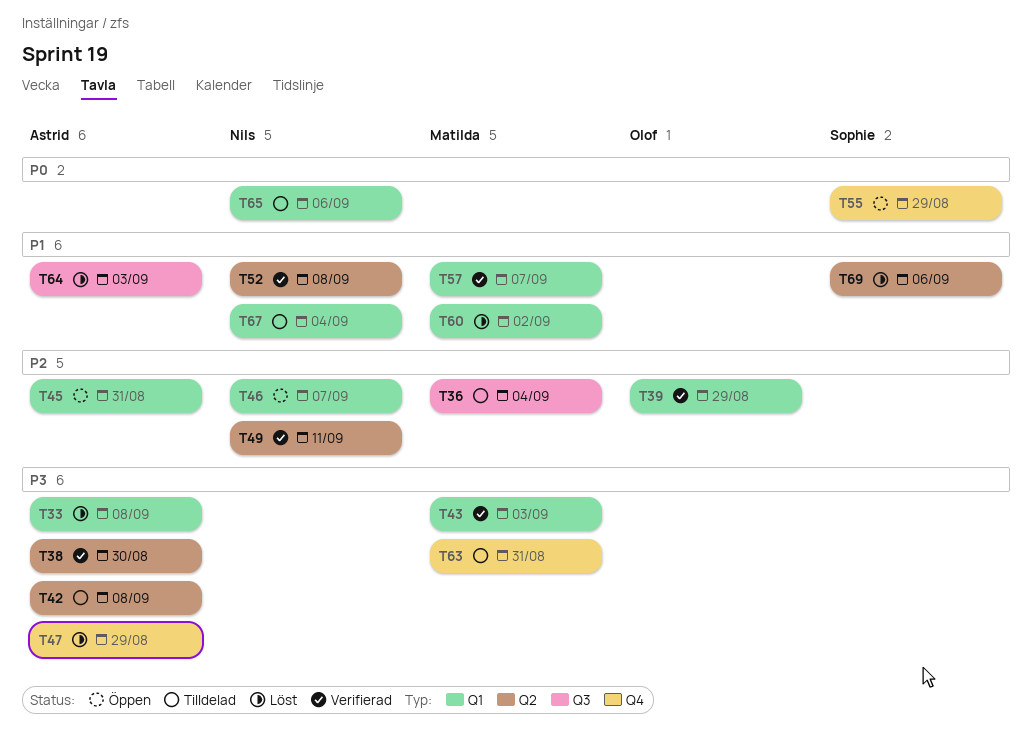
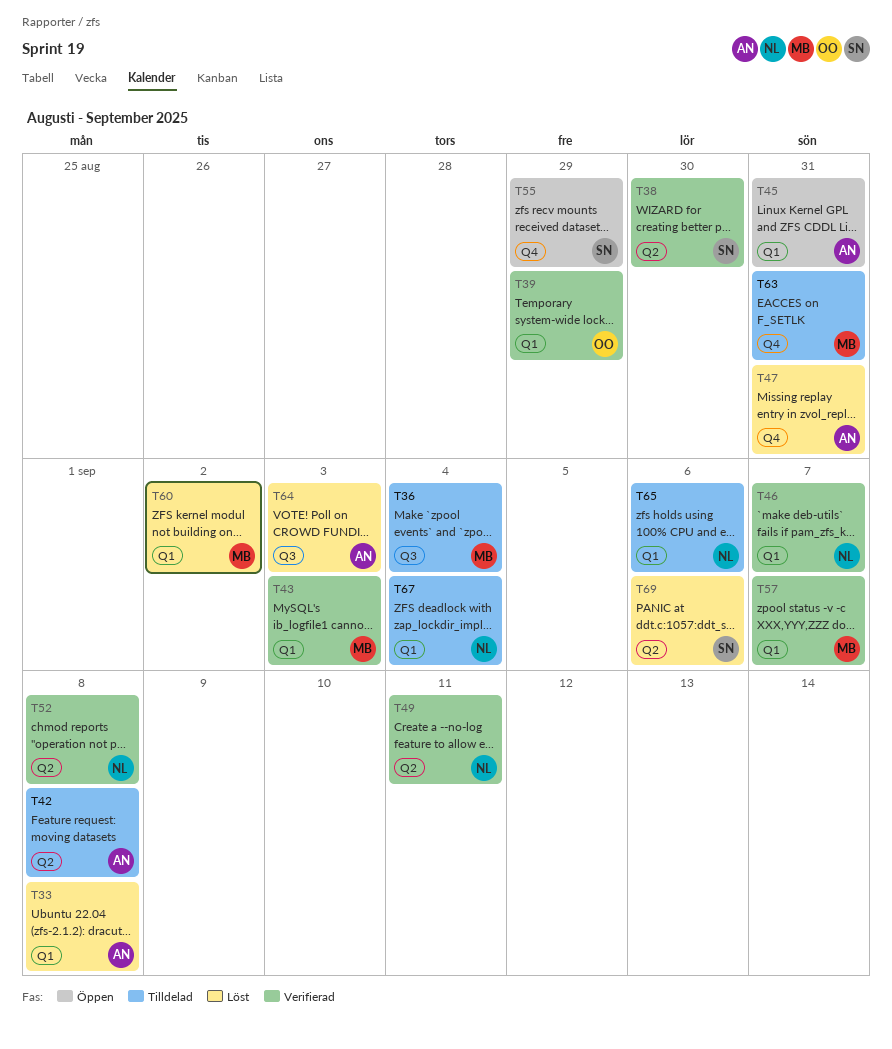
T38, owner: Astrid -> Sophie
T46, status: Öppen -> Verifierad
T47, due: Aug 29 -> Aug 31

